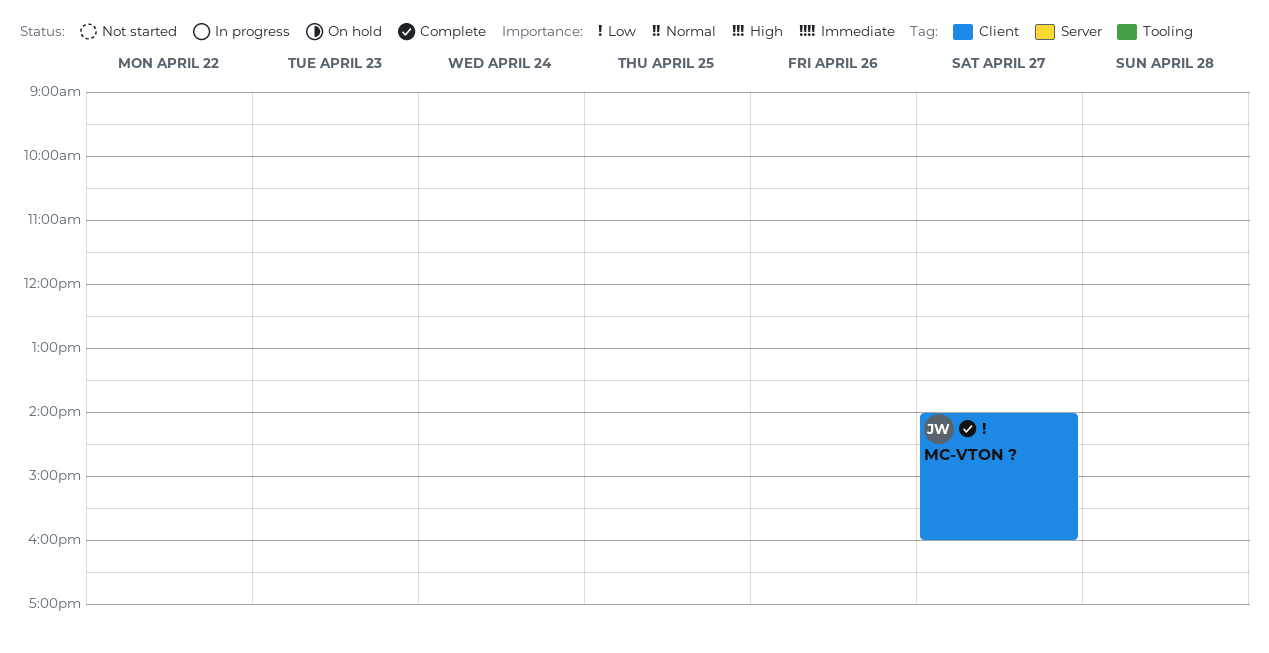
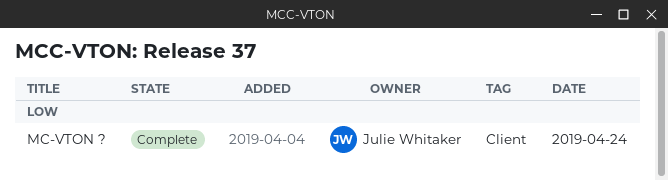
MC-VTON ?, day: Apr 27 -> Apr 24

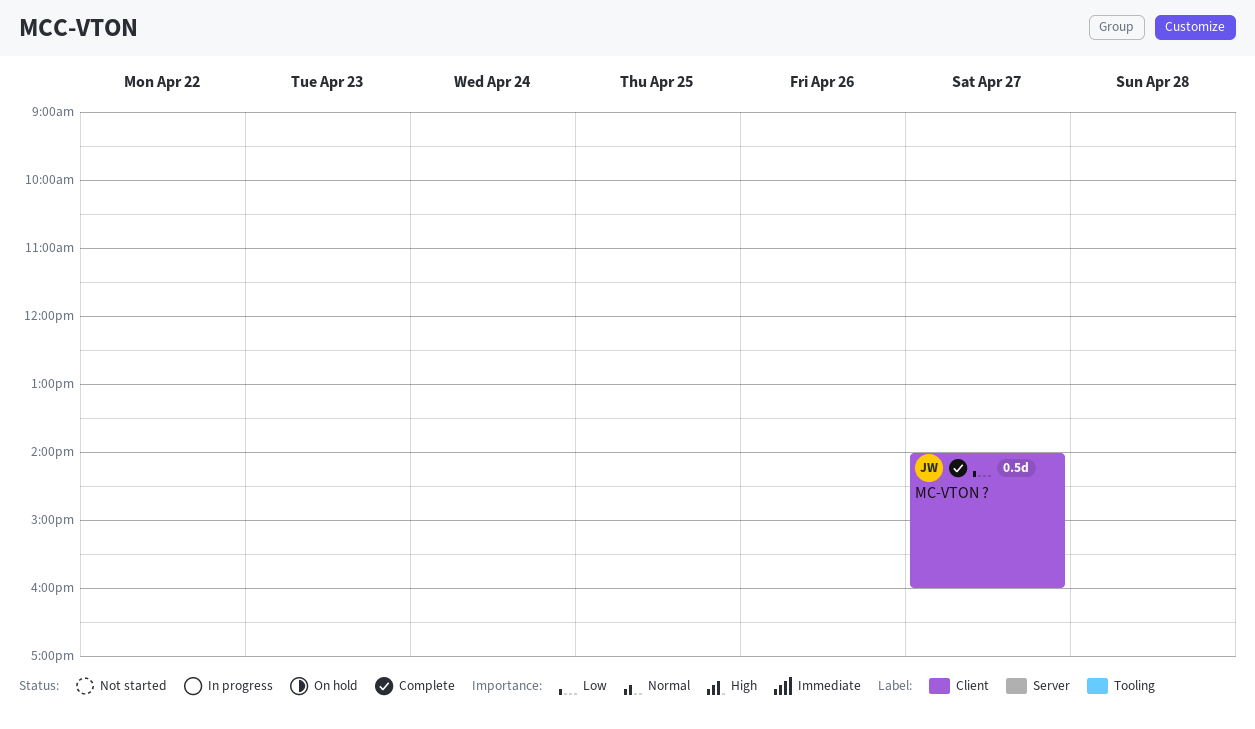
MC-VTON ?, day: Apr 24 -> Apr 27

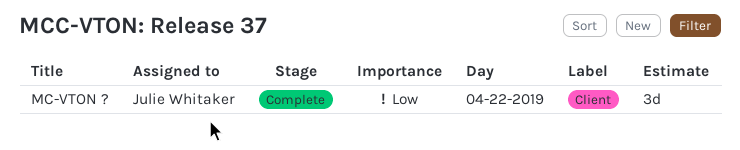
MC-VTON ?, estimate: 0.5d -> 3d
MC-VTON ?, day: Apr 27 -> Apr 22

